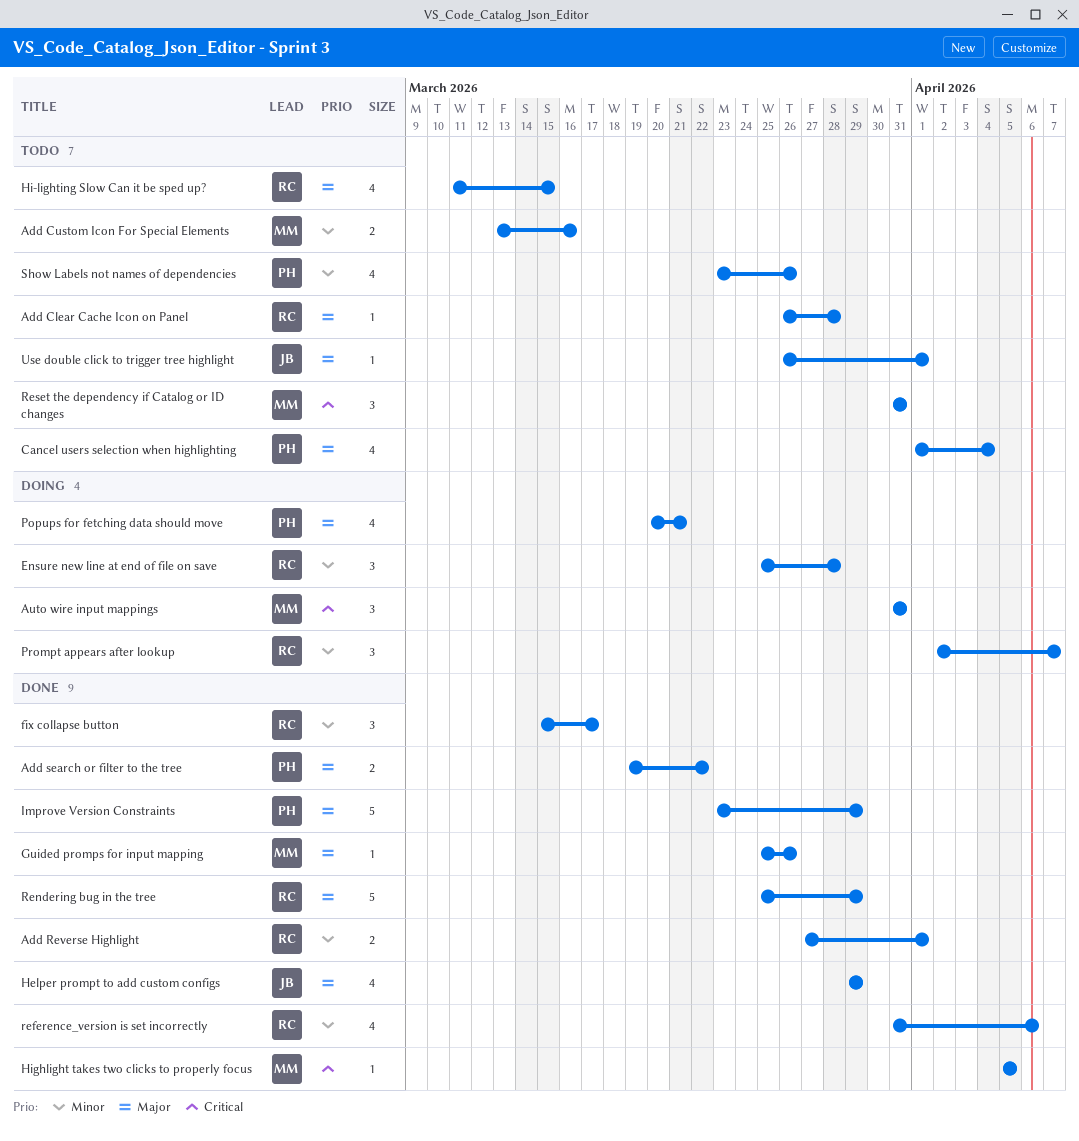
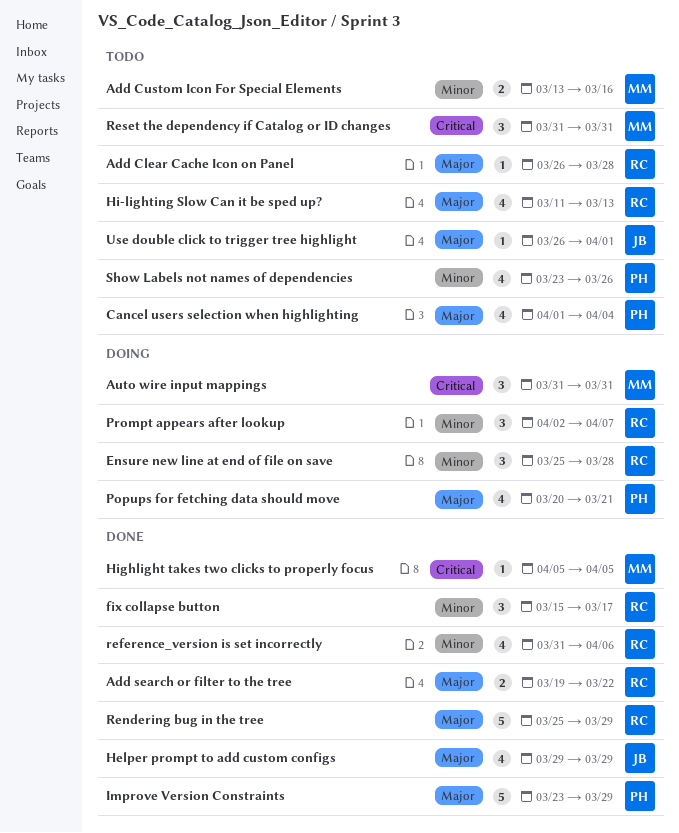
Add Reverse Highlight: present -> none
Add search or filter to the tree, owner: PH -> RC
Guided promps for input mapping: present -> none
Hi-lighting Slow Can it be sped up?, due: Mar 15 -> Mar 13

